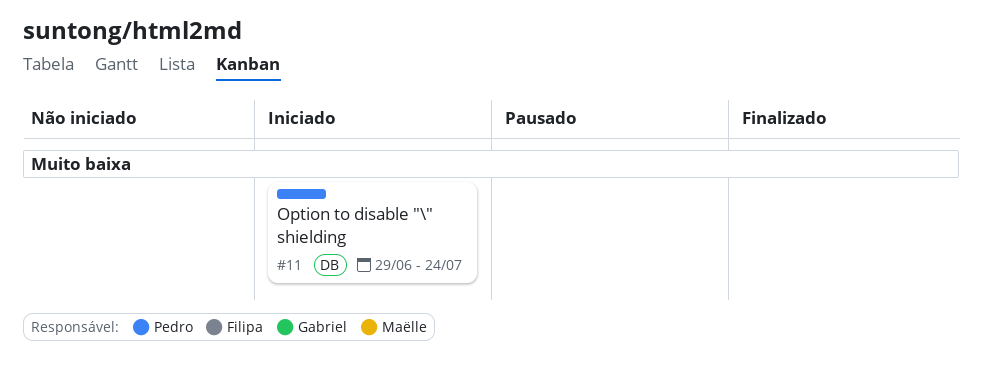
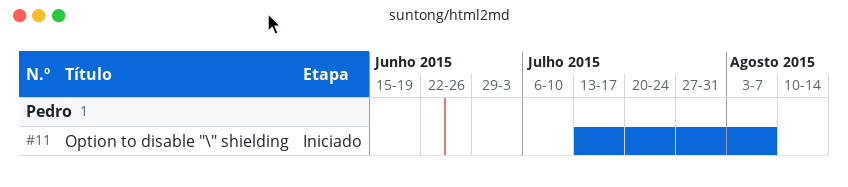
#11, start: Jun 29 -> Jul 13
#11, due: Jul 24 -> Aug 7

